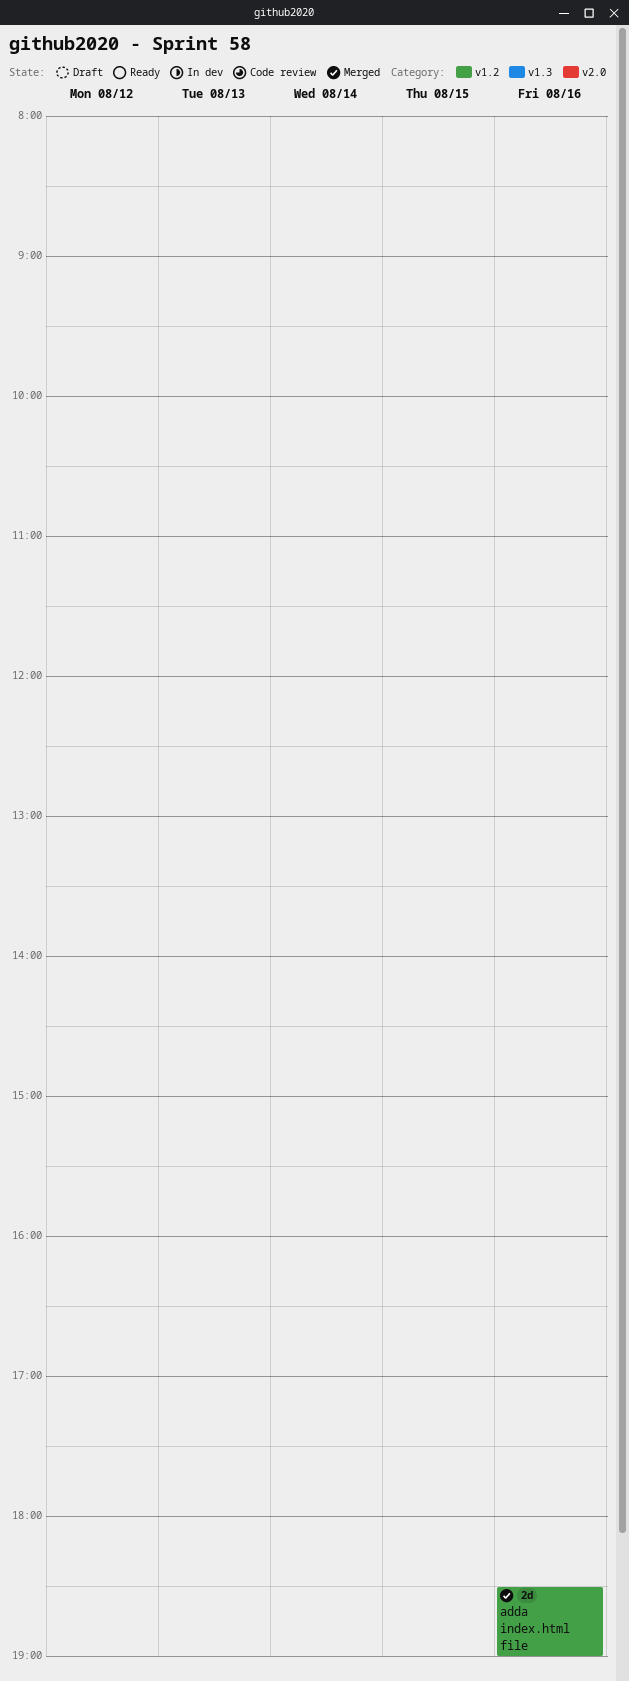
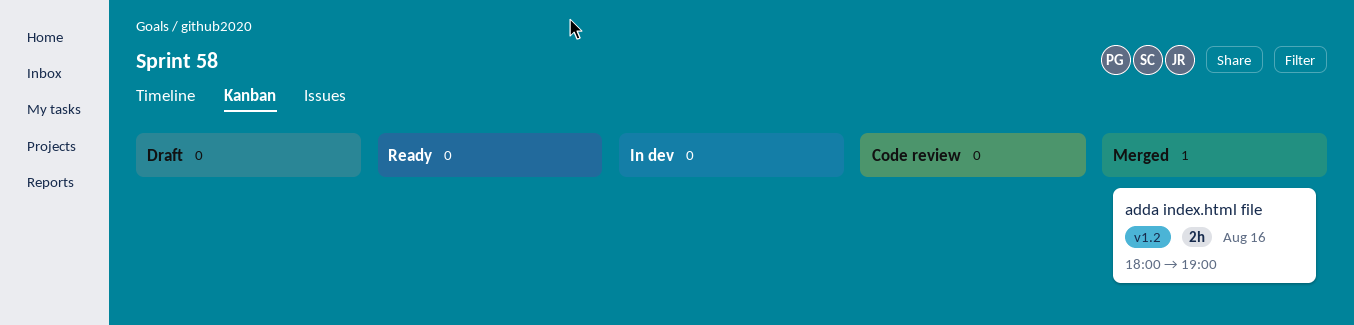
adda index.html file, estimate: 2d -> 2h
adda index.html file, begins: 18:30 -> 18:00

